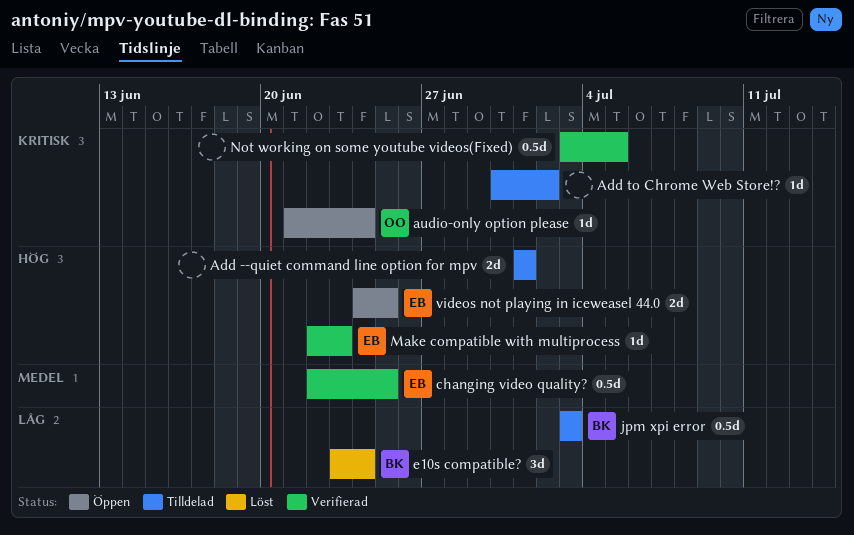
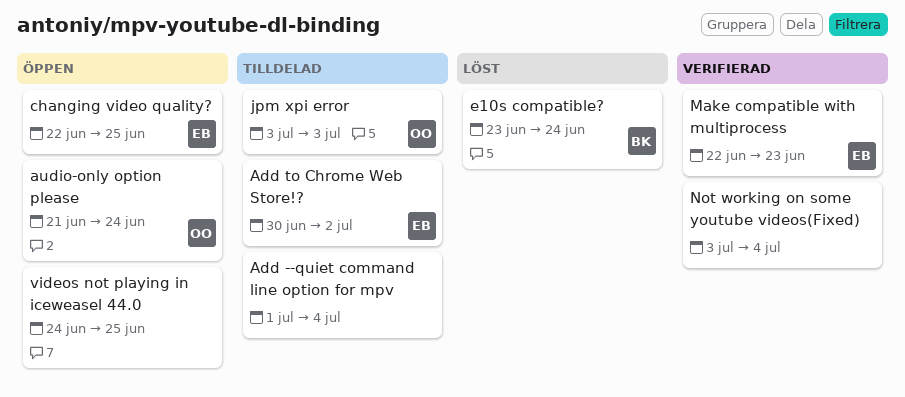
Add --quiet command line option for mpv, due: Jul 1 -> Jul 4
Add to Chrome Web Store!?, owner: none -> EB
changing video quality?, status: Verifierad -> Öppen
jpm xpi error, owner: BK -> OO
Not working on some youtube videos(Fixed), due: Jul 5 -> Jul 4
videos not playing in iceweasel 44.0, owner: EB -> none

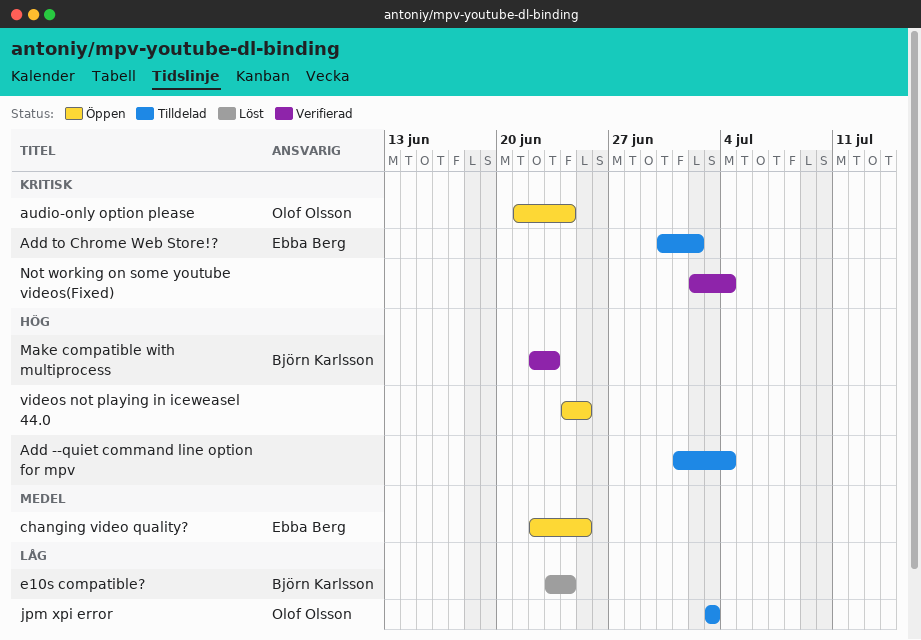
Make compatible with multiprocess, owner: Ebba Berg -> Björn Karlsson
Not working on some youtube videos(Fixed), start: Jul 3 -> Jul 2

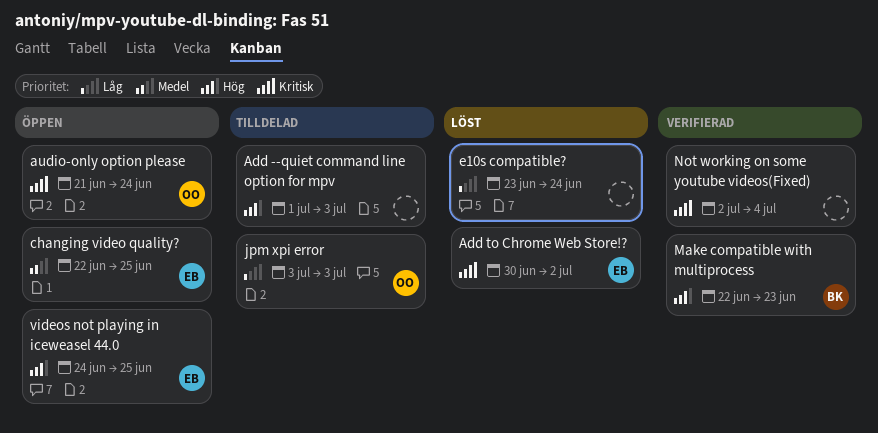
Add --quiet command line option for mpv, due: Jul 4 -> Jul 3
Add to Chrome Web Store!?, status: Tilldelad -> Löst
e10s compatible?, owner: Björn Karlsson -> none
videos not playing in iceweasel 44.0, owner: none -> Ebba Berg

